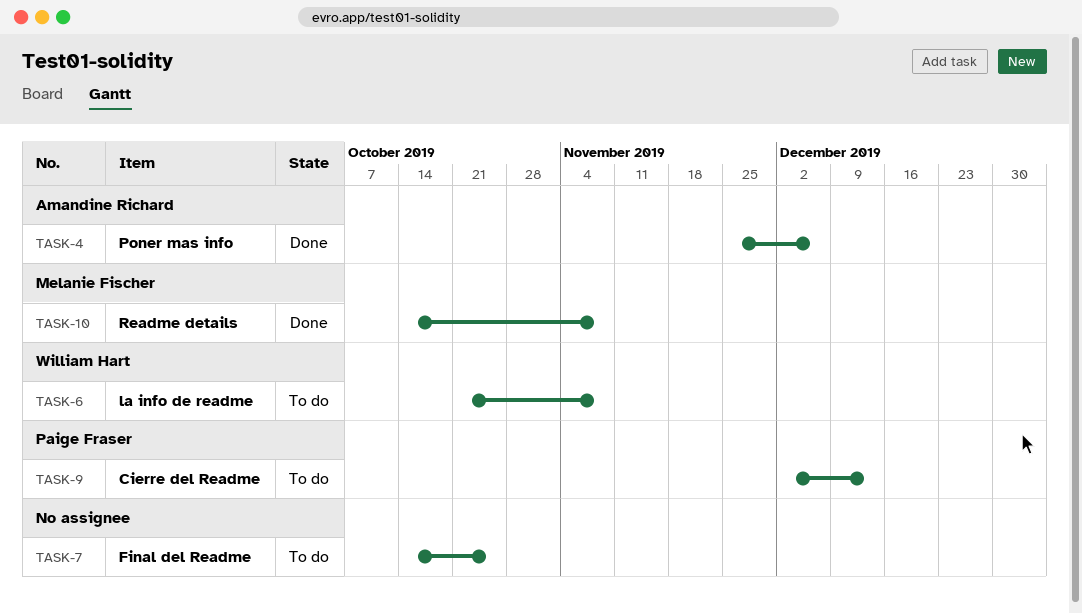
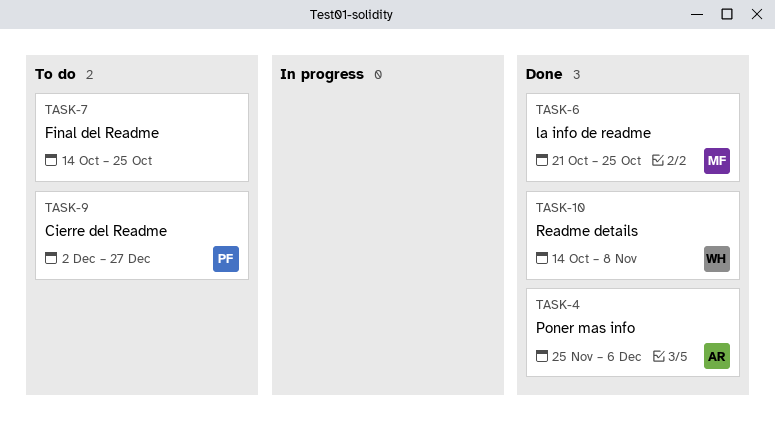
TASK-6, status: To do -> Done
TASK-6, owner: William Hart -> Melanie Fischer
TASK-6, due: Nov 8 -> Oct 25
TASK-9, due: Dec 13 -> Dec 27
TASK-10, owner: Melanie Fischer -> William Hart

